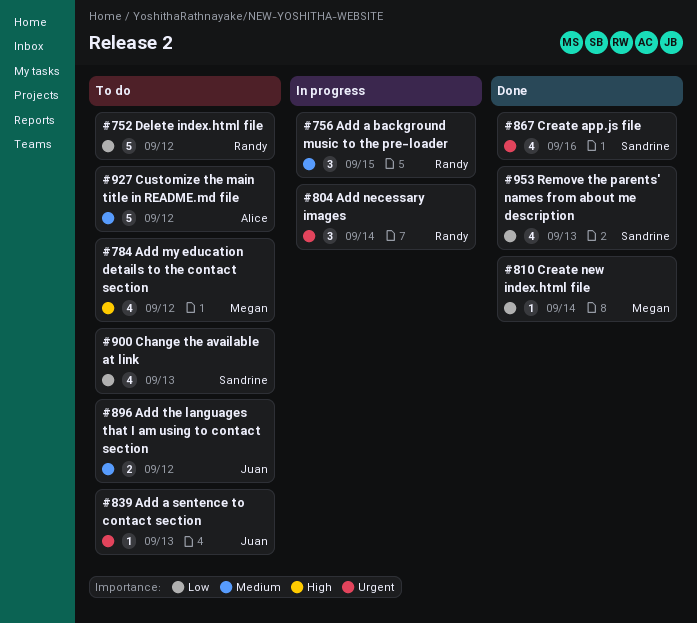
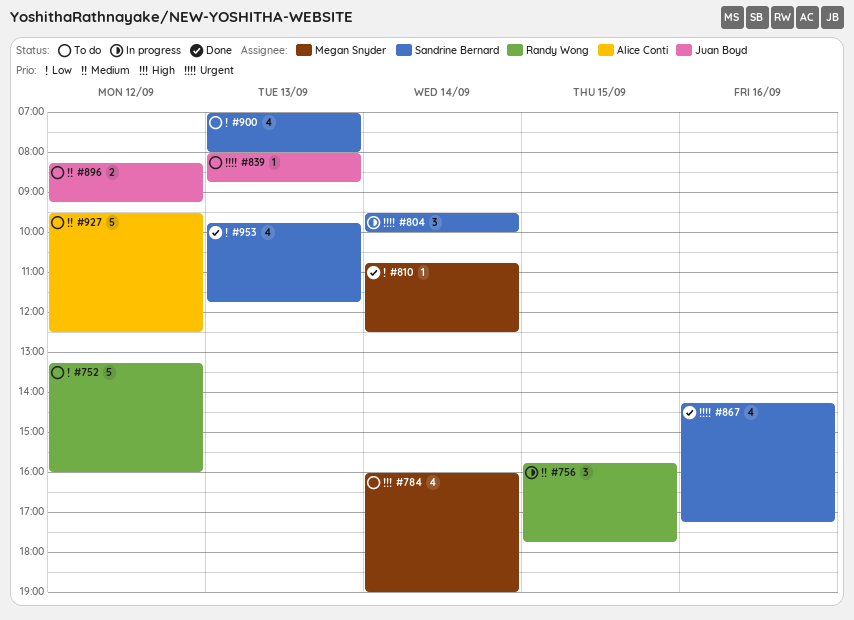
#784, day: Sep 12 -> Sep 14
#804, owner: Randy Wong -> Sandrine Bernard

